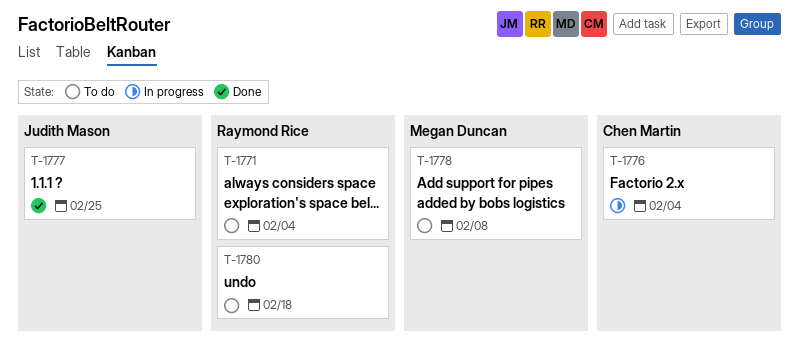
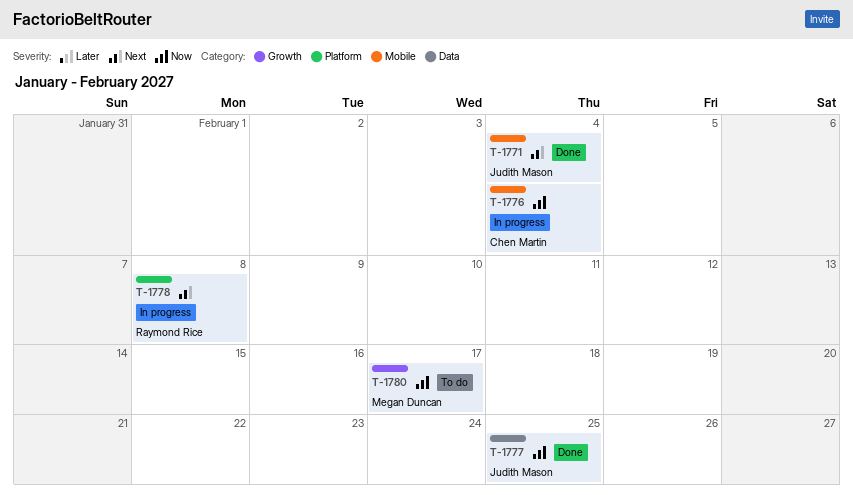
T-1771, status: To do -> Done
T-1771, owner: Raymond Rice -> Judith Mason
T-1778, status: To do -> In progress
T-1778, owner: Megan Duncan -> Raymond Rice
T-1780, owner: Raymond Rice -> Megan Duncan
T-1780, due: Feb 18 -> Feb 17

